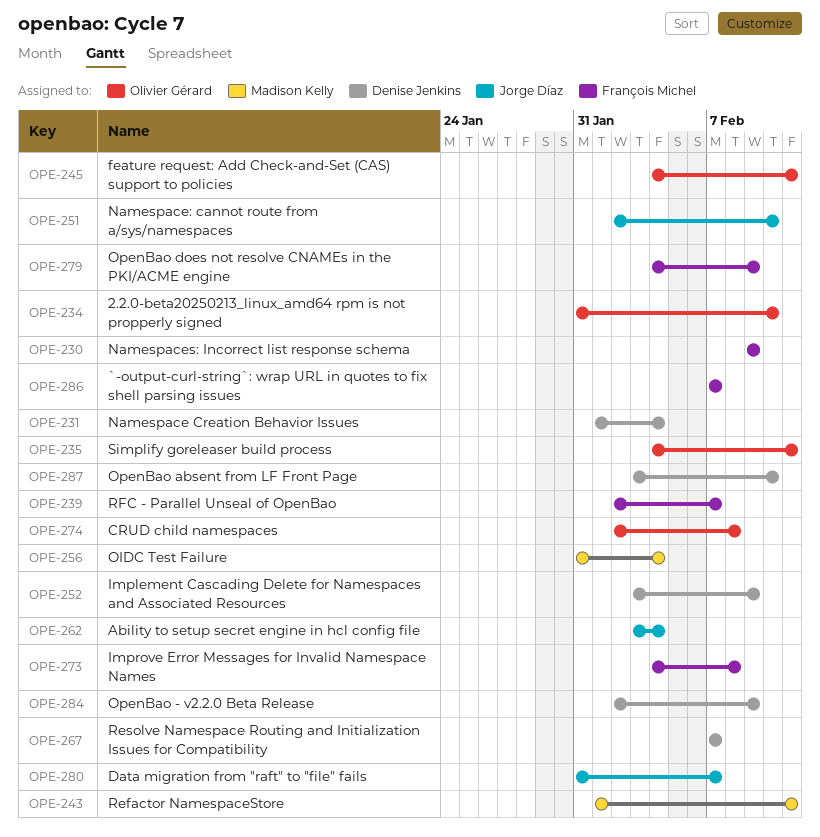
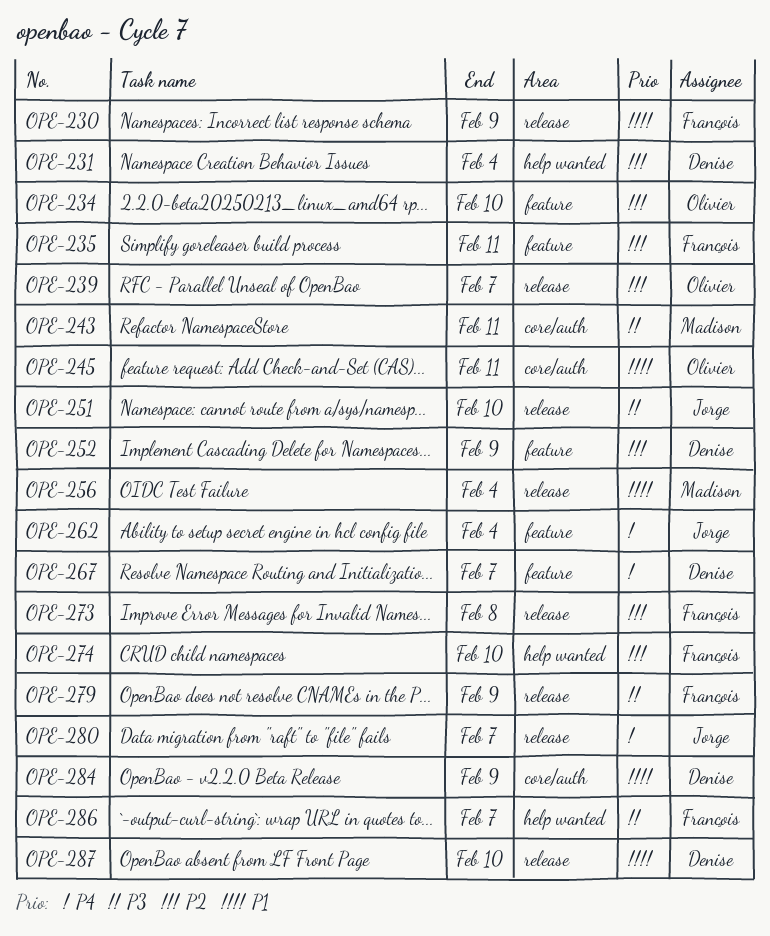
OPE-235, owner: Olivier Gérard -> François Michel
OPE-239, owner: François Michel -> Olivier Gérard
OPE-274, owner: Olivier Gérard -> François Michel
OPE-274, due: Feb 8 -> Feb 10

